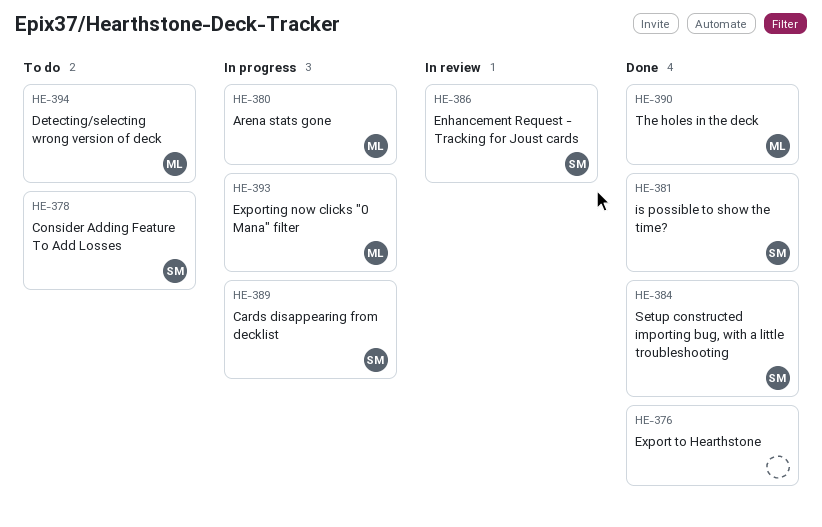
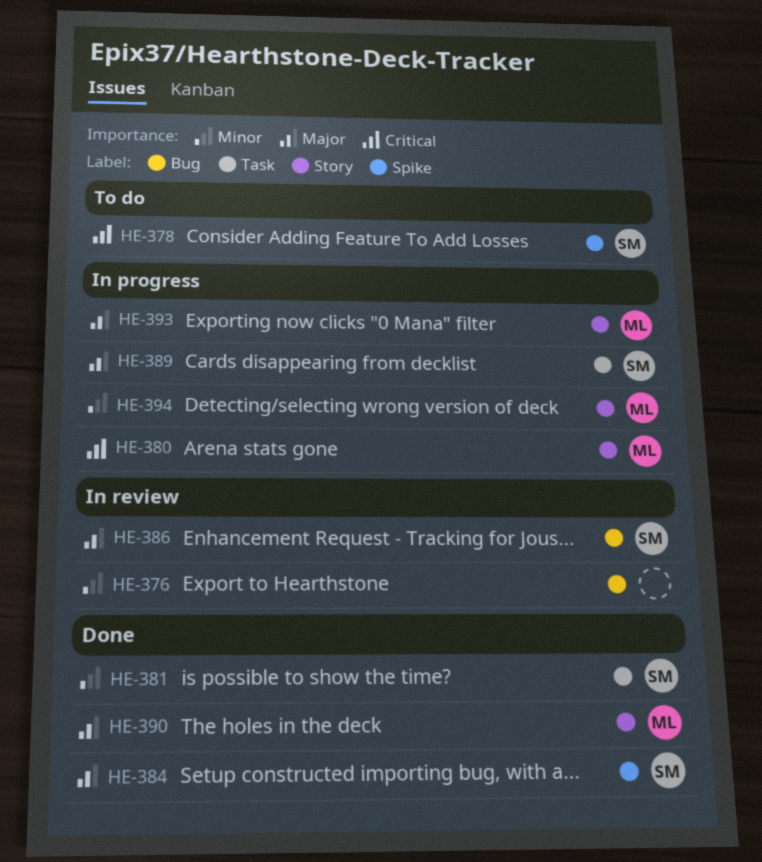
HE-376, status: Done -> In review
HE-394, status: To do -> In progress

